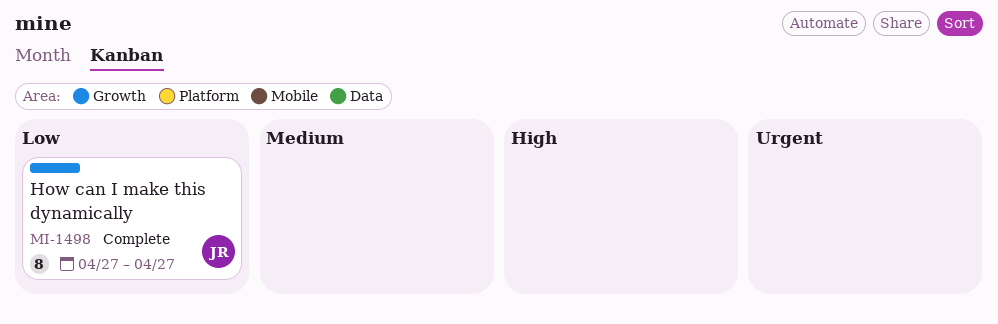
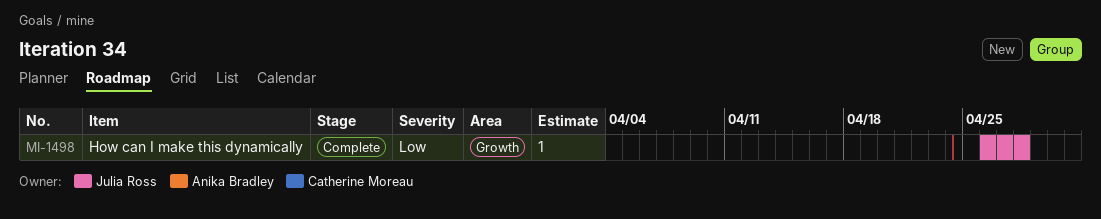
MI-1498, estimate: 8 -> 1
MI-1498, start: Apr 27 -> Apr 26
MI-1498, due: Apr 27 -> Apr 28

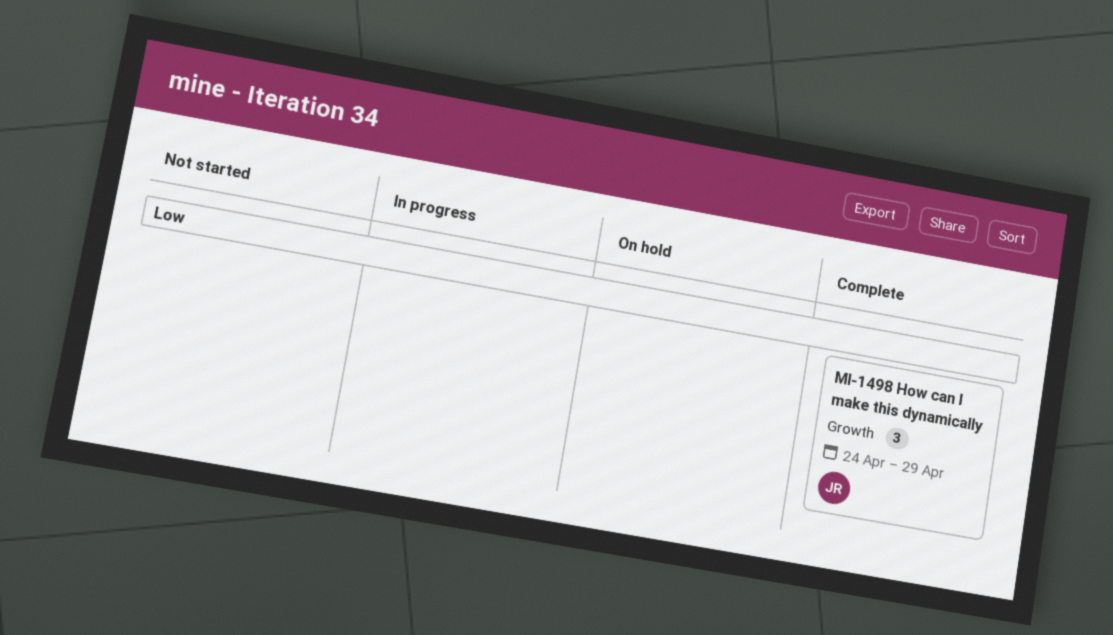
MI-1498, estimate: 1 -> 3
MI-1498, start: Apr 26 -> Apr 24
MI-1498, due: Apr 28 -> Apr 29

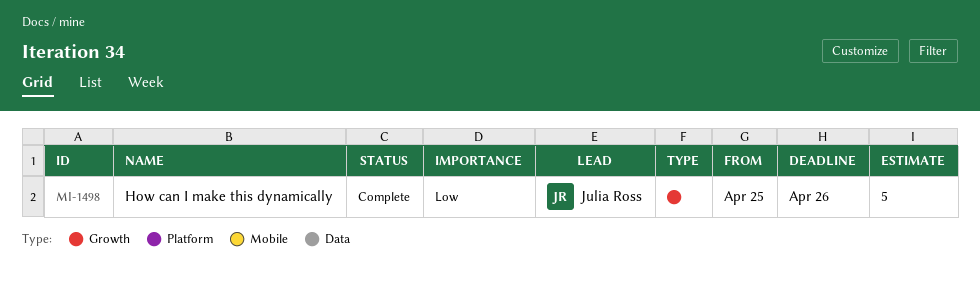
MI-1498, estimate: 3 -> 5
MI-1498, start: Apr 24 -> Apr 25
MI-1498, due: Apr 29 -> Apr 26

